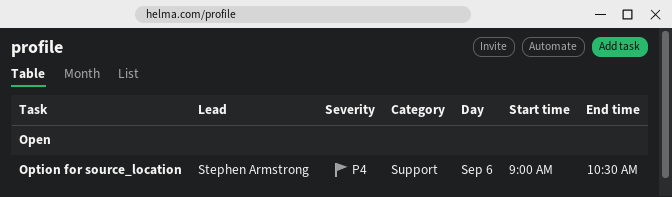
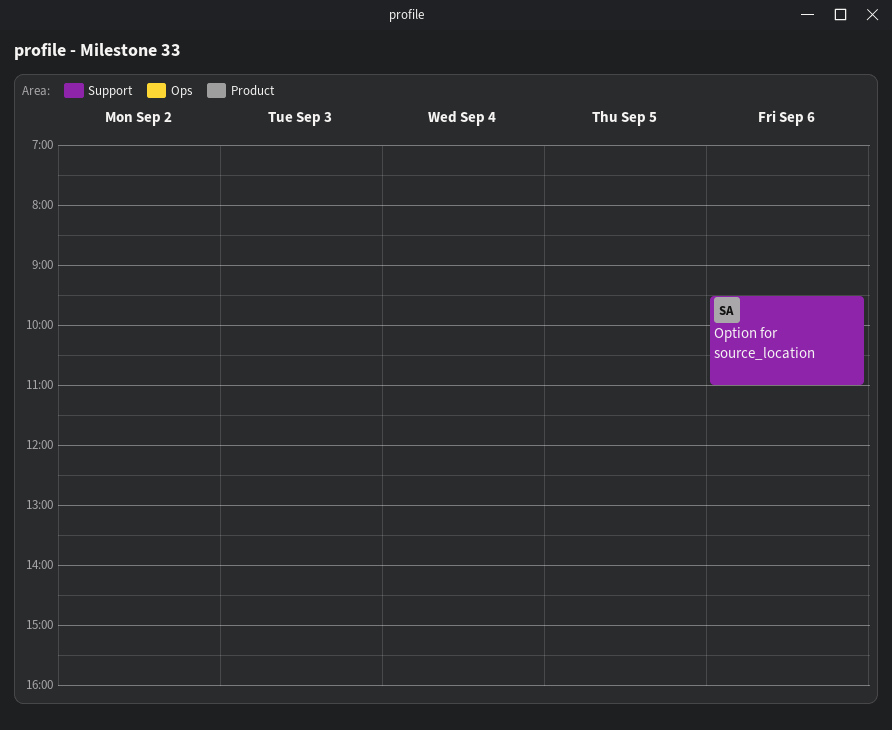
Option for source_location, begins: 09:00 -> 09:30
Option for source_location, ends: 10:30 -> 11:00

